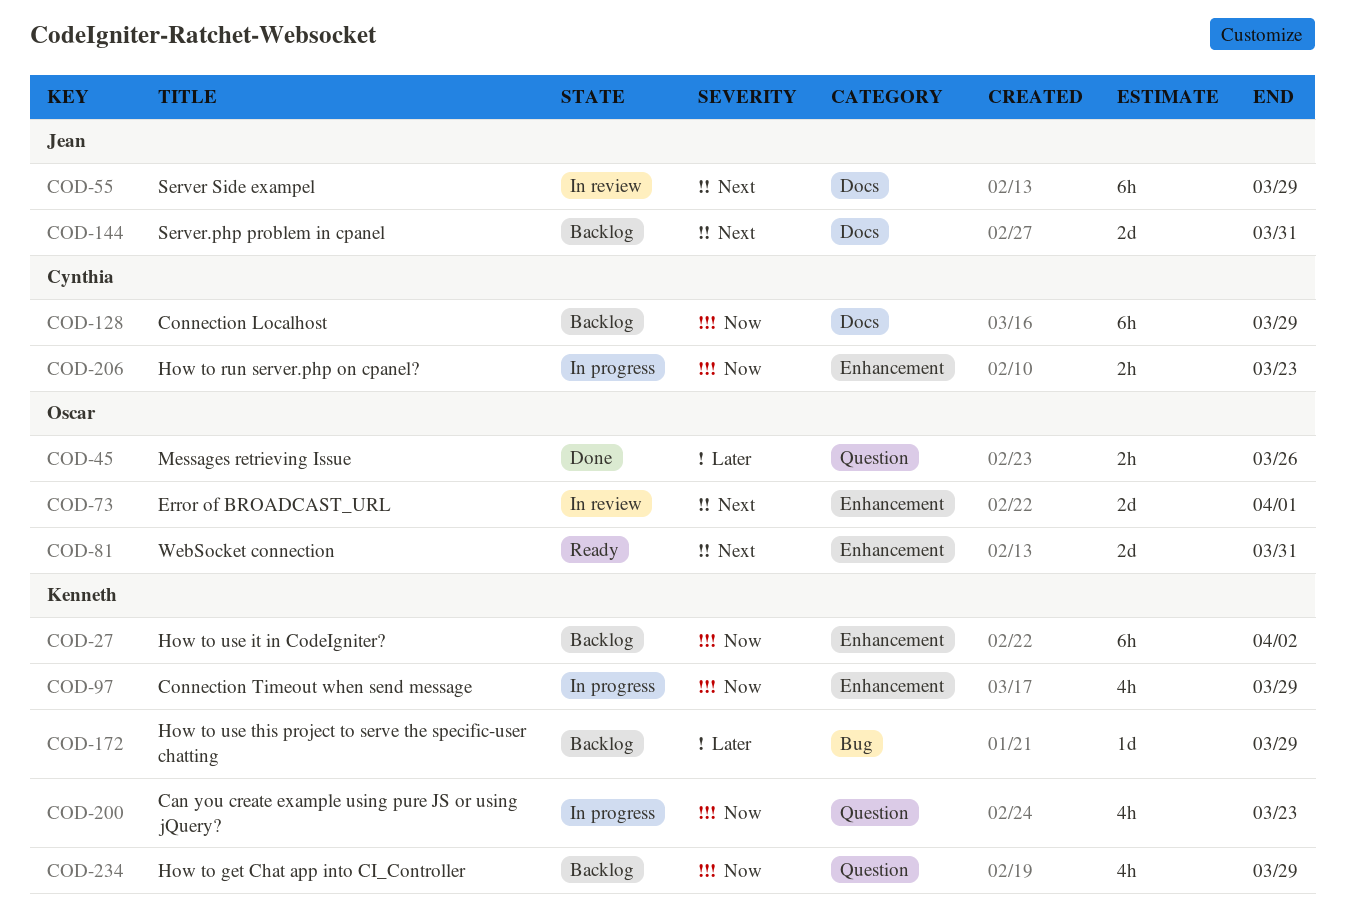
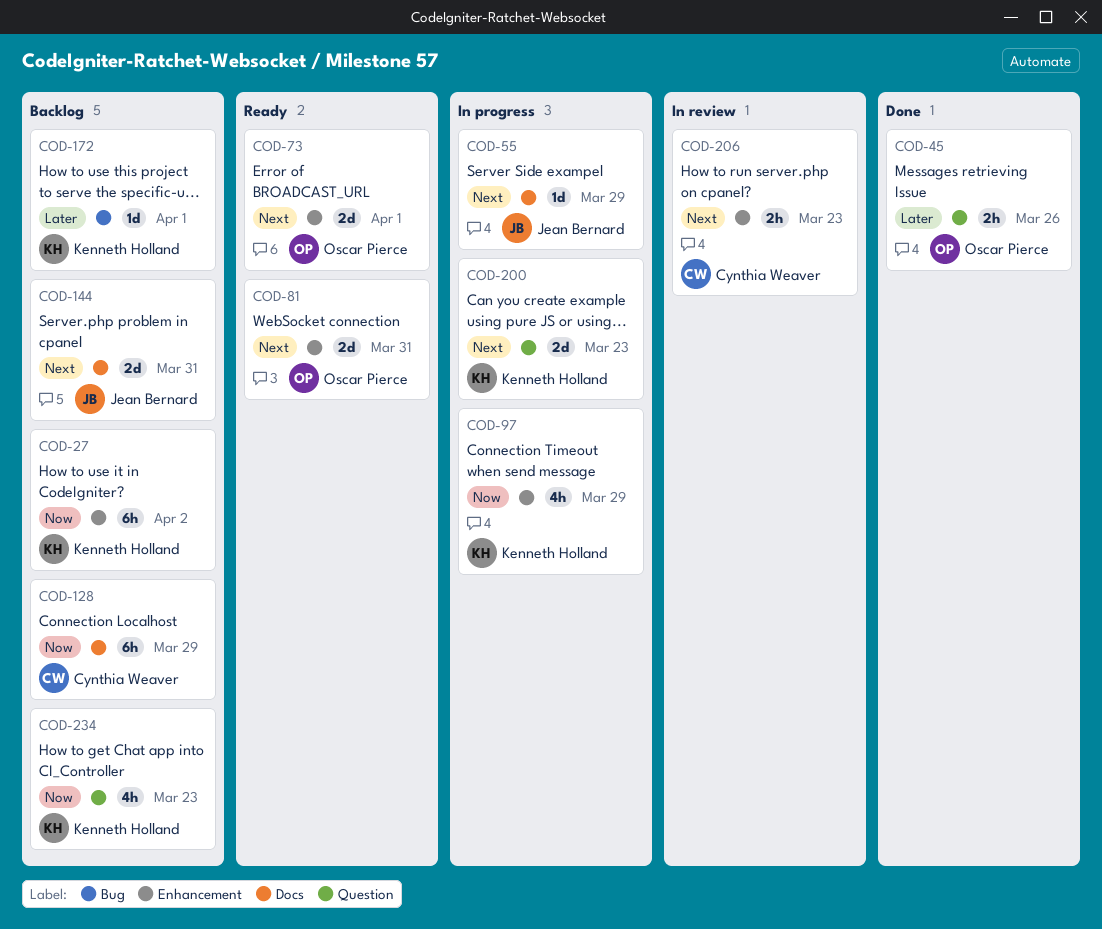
COD-55, status: In review -> In progress
COD-55, estimate: 6h -> 1d
COD-73, status: In review -> Ready
COD-172, due: Mar 29 -> Apr 1
COD-200, priority: Now -> Next
COD-200, estimate: 4h -> 2d
COD-206, status: In progress -> In review
COD-206, priority: Now -> Next
COD-234, due: Mar 29 -> Mar 23

